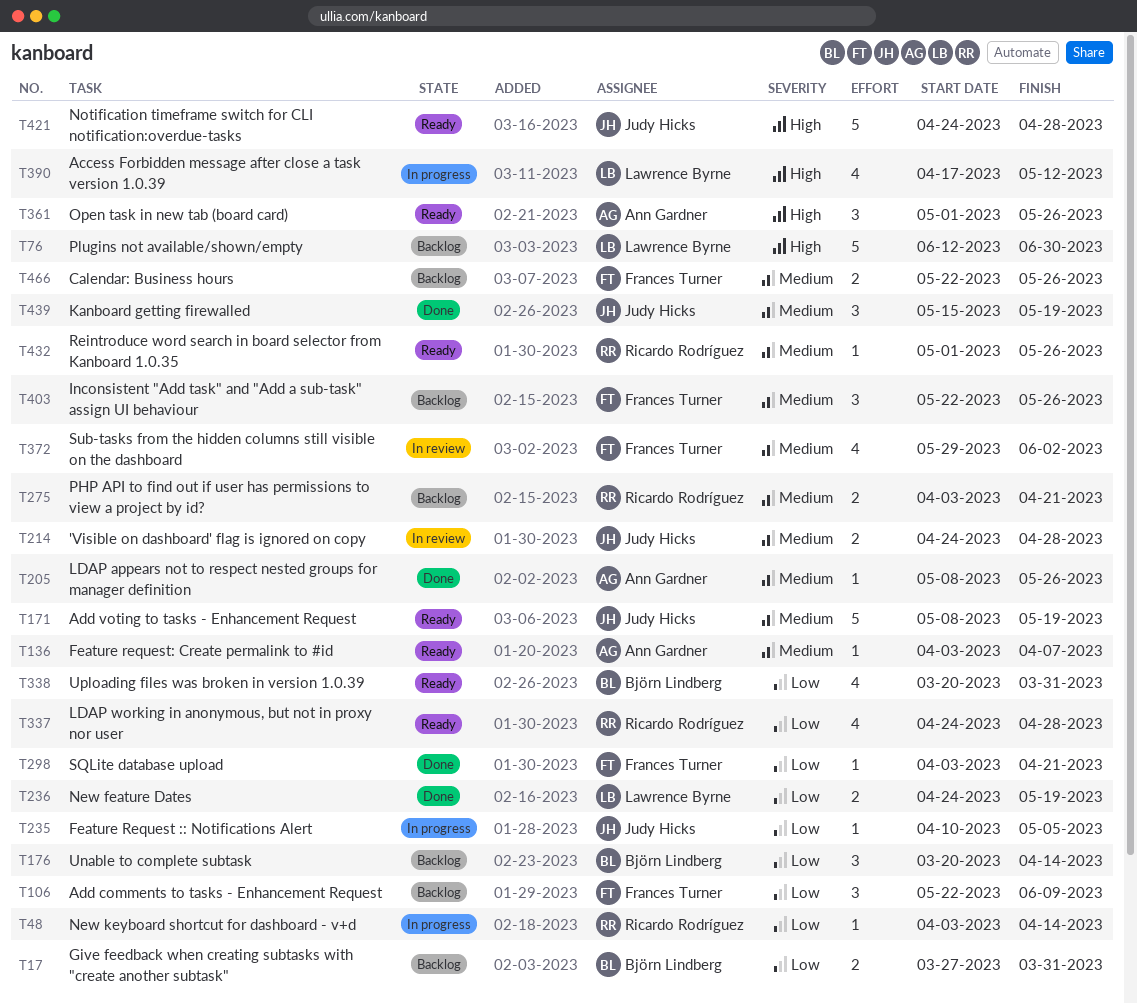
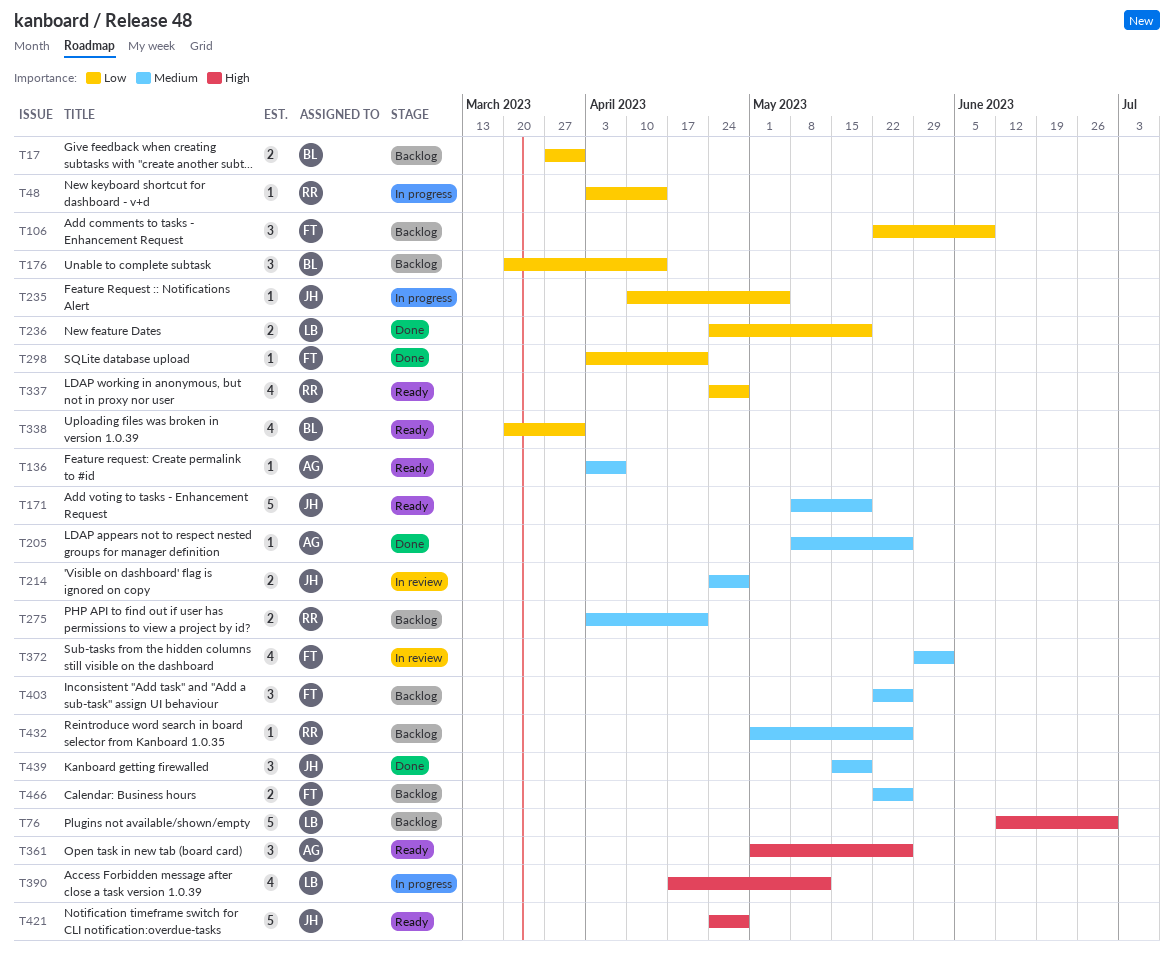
T432, status: Ready -> Backlog

